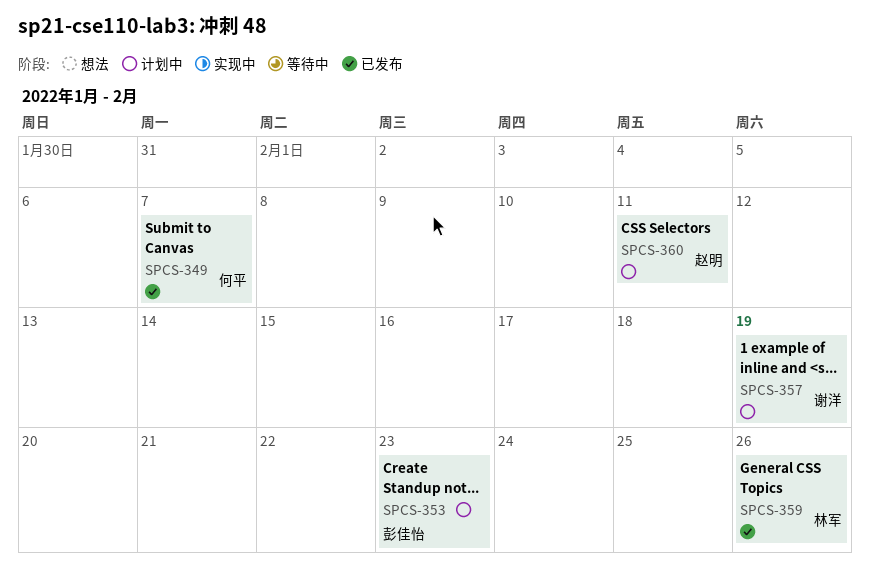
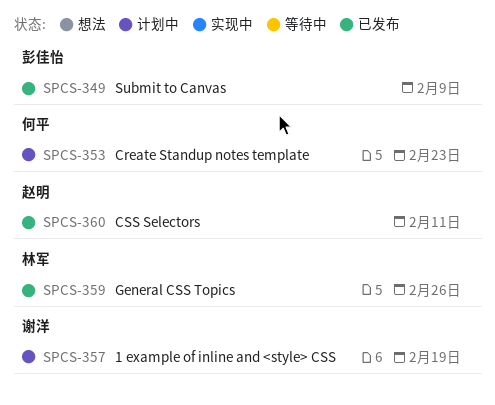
SPCS-349, owner: 何平 -> 彭佳怡
SPCS-349, due: Feb 7 -> Feb 9
SPCS-353, owner: 彭佳怡 -> 何平
SPCS-360, status: 计划中 -> 已发布

